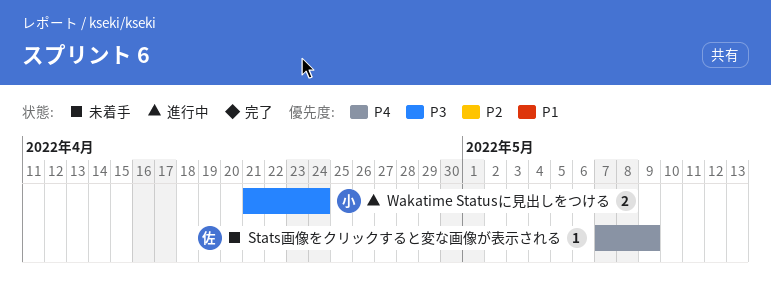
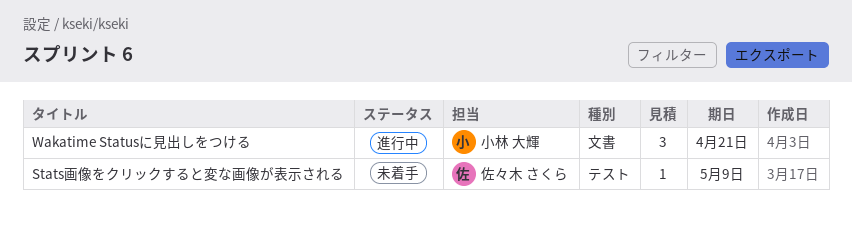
Wakatime Statusに見出しをつける, estimate: 2 -> 3
Wakatime Statusに見出しをつける, due: Apr 24 -> Apr 21

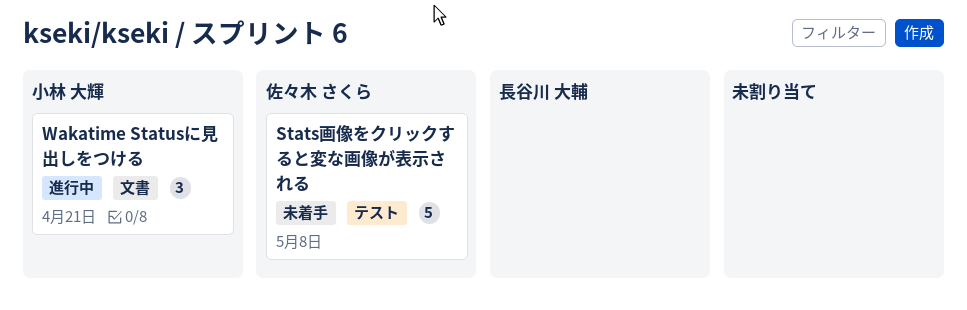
Stats画像をクリックすると変な画像が表示される, estimate: 1 -> 5
Stats画像をクリックすると変な画像が表示される, due: May 9 -> May 8

